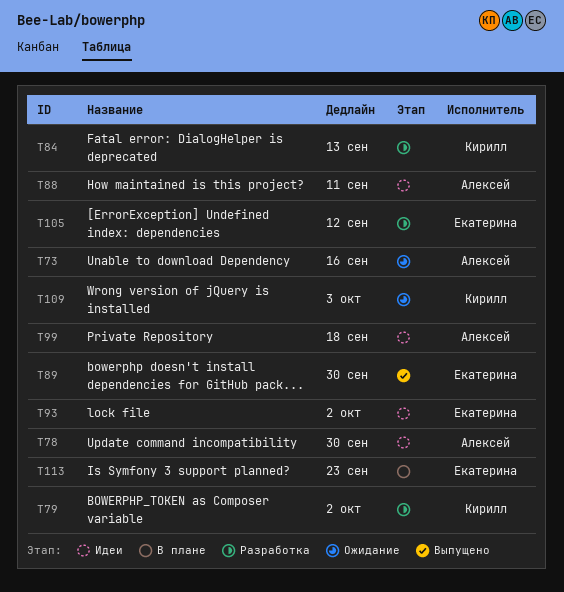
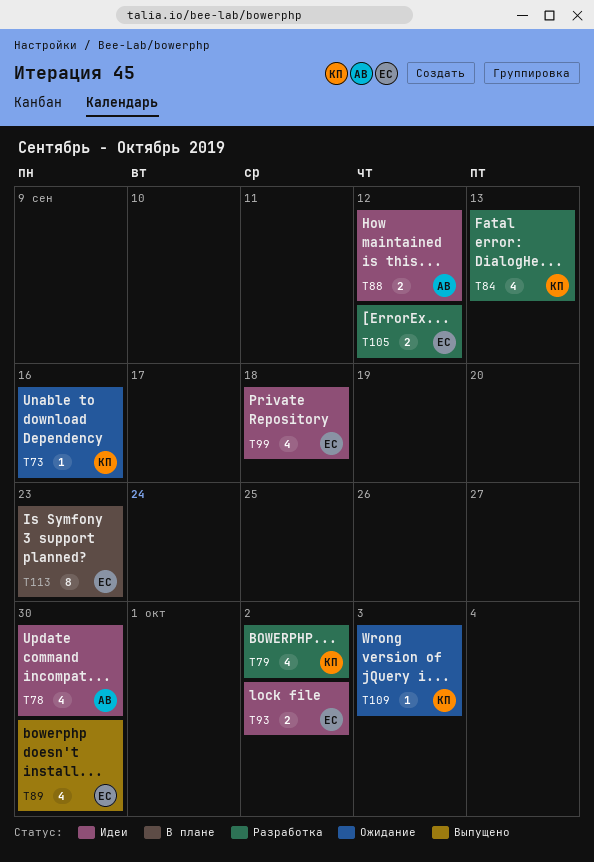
T73, owner: Алексей -> Кирилл
T88, due: Sep 11 -> Sep 12
T99, owner: Алексей -> Екатерина

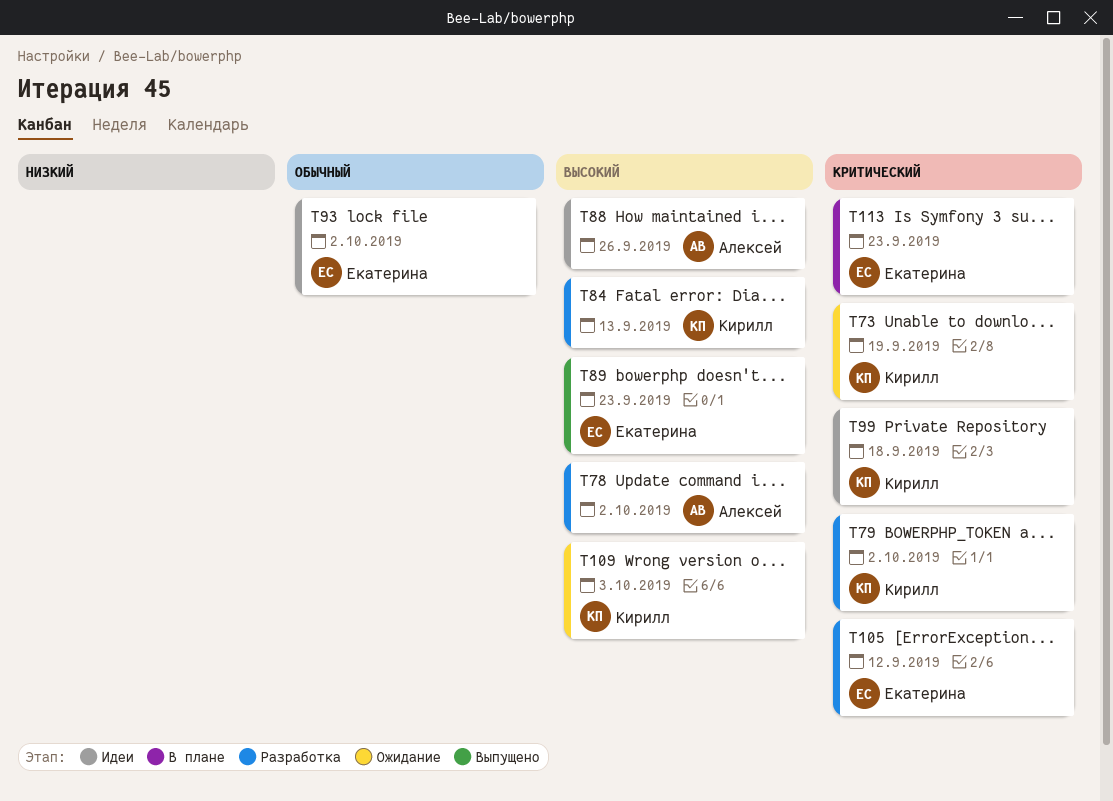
T73, due: Sep 16 -> Sep 19
T78, status: Идеи -> Разработка
T78, due: Sep 30 -> Oct 2
T88, due: Sep 12 -> Sep 26
T89, due: Sep 30 -> Sep 23
T99, owner: Екатерина -> Кирилл

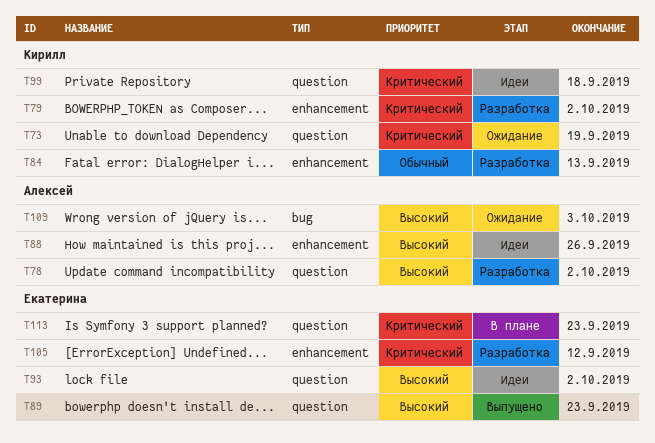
T84, priority: Высокий -> Обычный
T93, priority: Обычный -> Высокий
T109, owner: Кирилл -> Алексей

